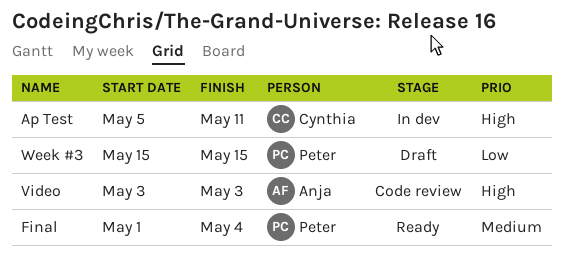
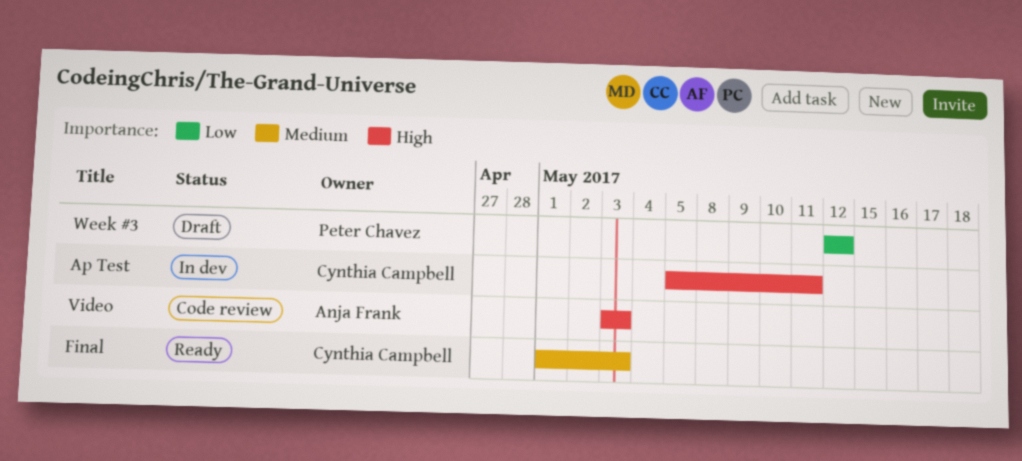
Final, owner: Peter Chavez -> Cynthia Campbell
Final, due: May 4 -> May 3
Week #3, start: May 15 -> May 12
Week #3, due: May 15 -> May 12

